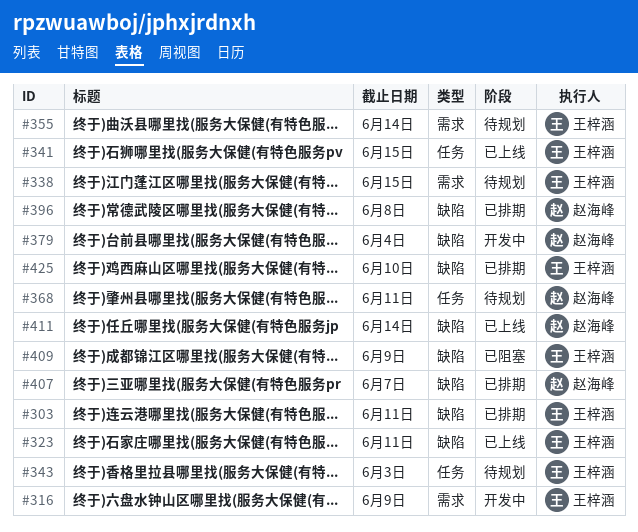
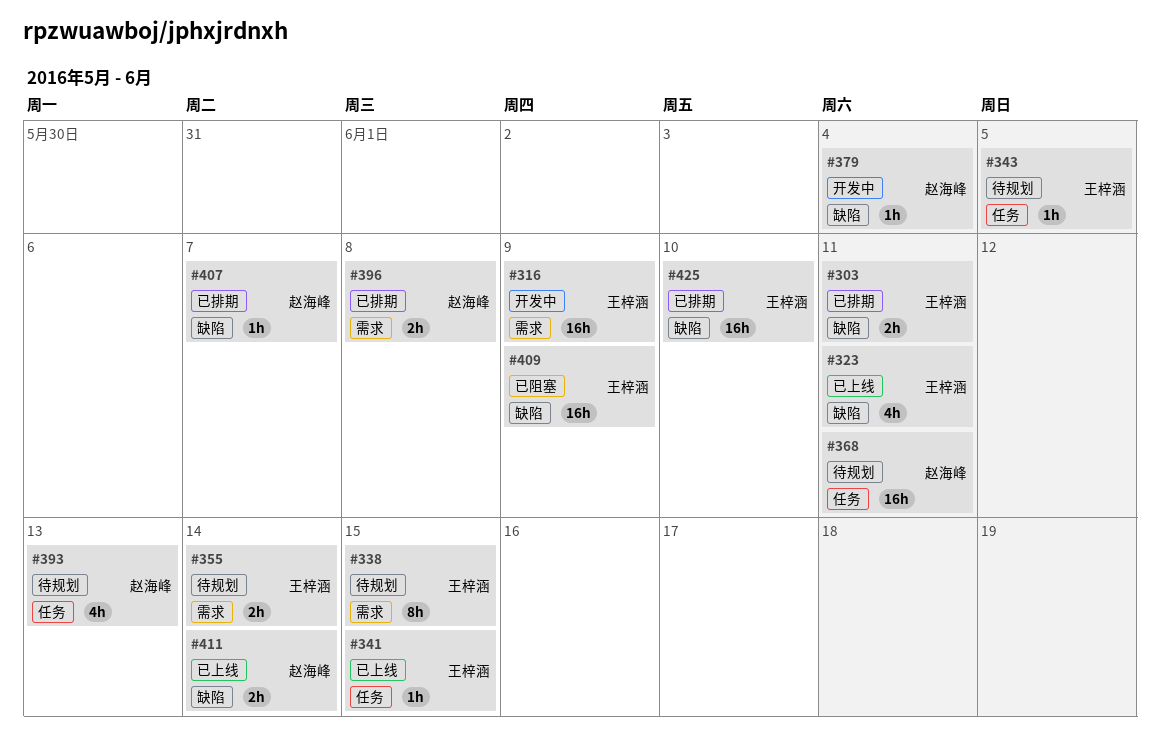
#343, due: Jun 3 -> Jun 5
#393: none -> present
#396, label: 缺陷 -> 需求

